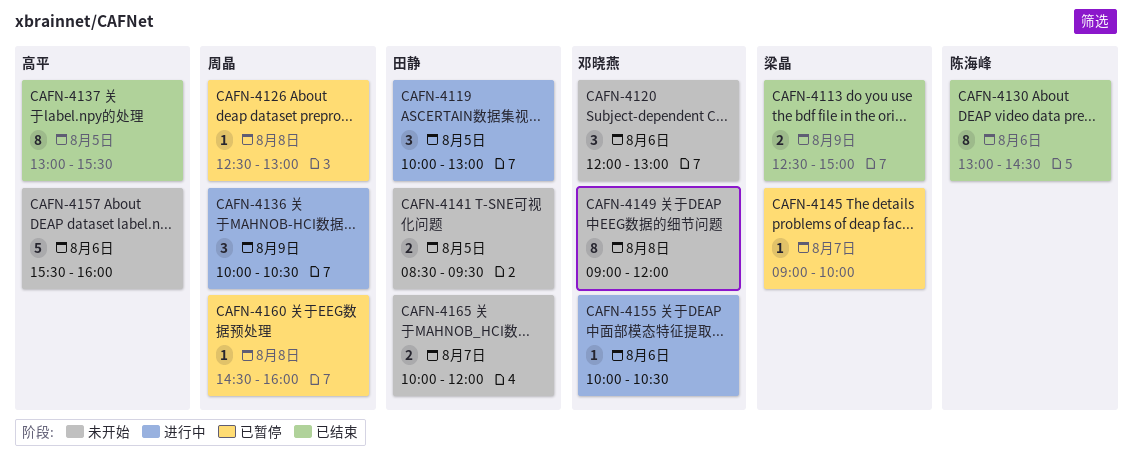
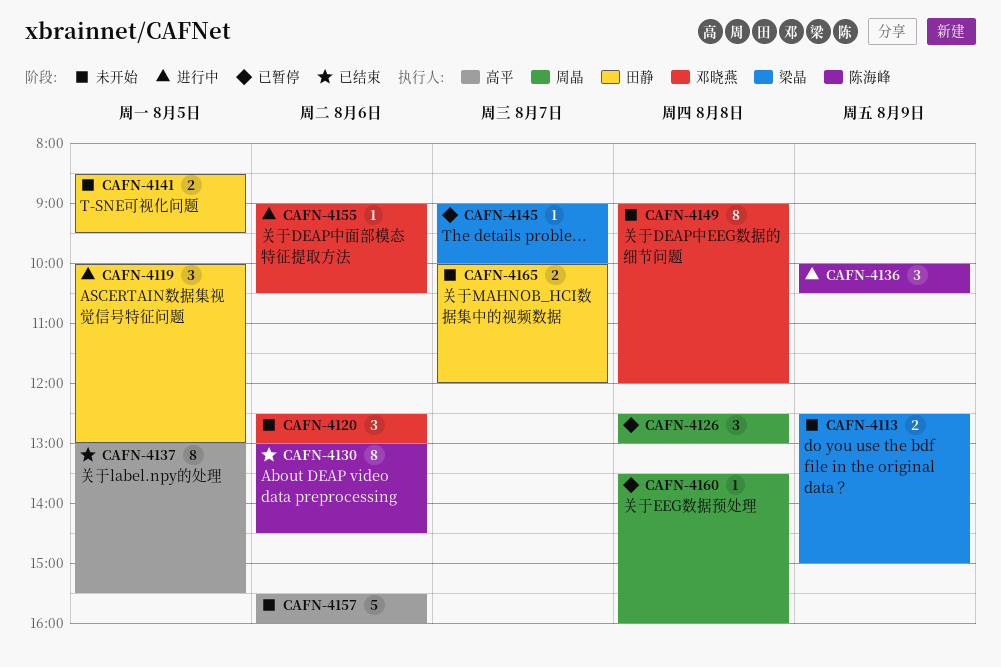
CAFN-4113, status: 已结束 -> 未开始
CAFN-4120, begins: 12:00 -> 12:30
CAFN-4126, estimate: 1 -> 3
CAFN-4136, owner: 周晶 -> 陈海峰
CAFN-4155, begins: 10:00 -> 09:00
CAFN-4160, begins: 14:30 -> 13:30

